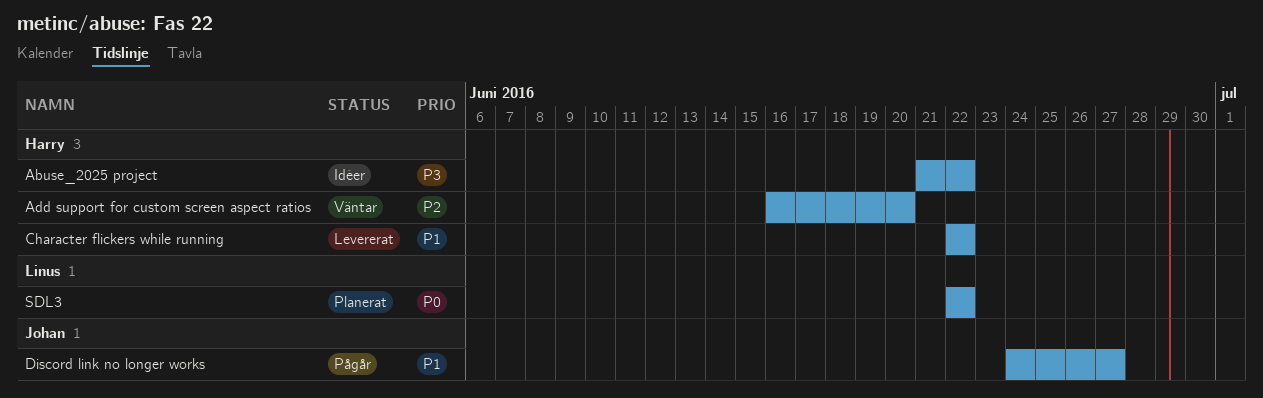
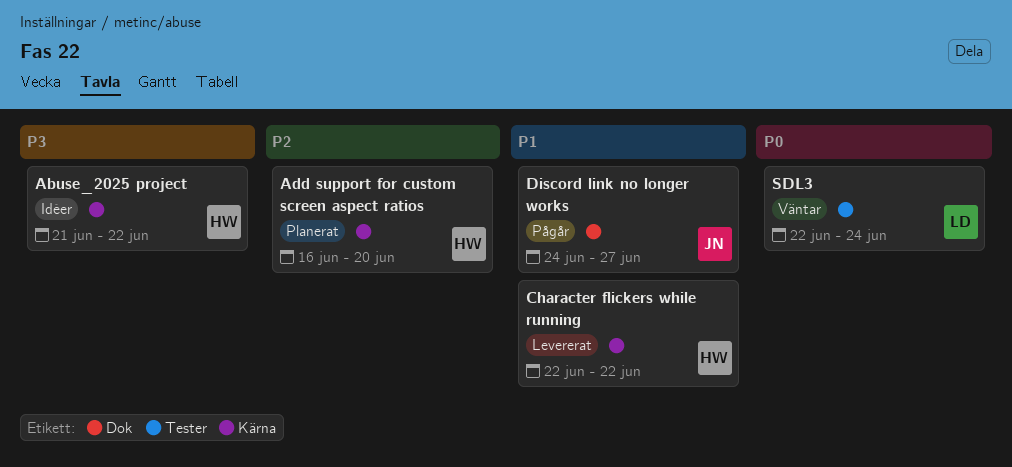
Add support for custom screen aspect ratios, status: Väntar -> Planerat
SDL3, status: Planerat -> Väntar
SDL3, due: Jun 22 -> Jun 24

